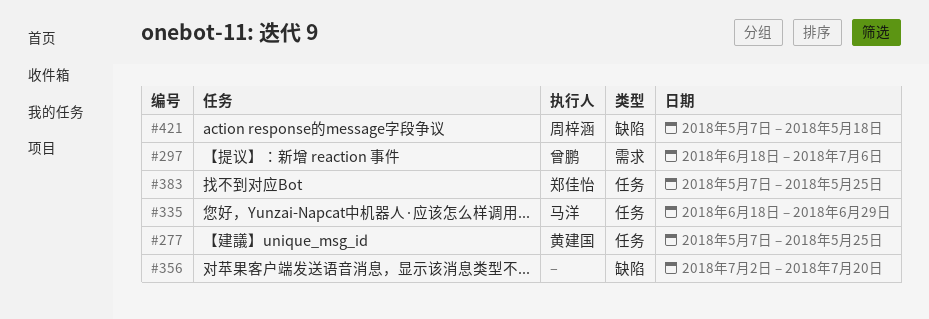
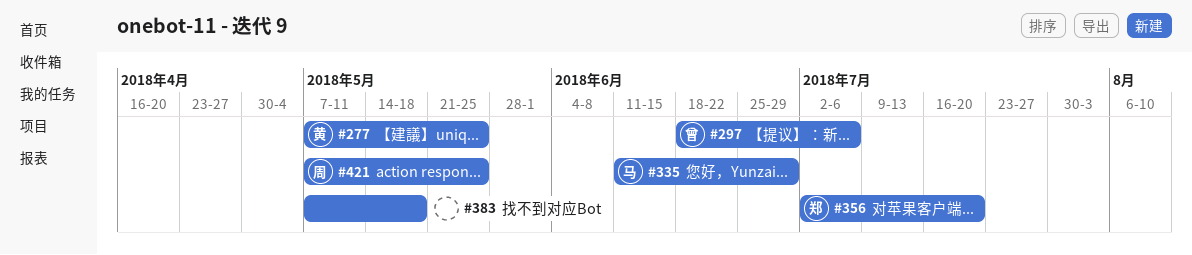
#335, start: Jun 18 -> Jun 11
#356, owner: none -> 郑佳怡
#383, owner: 郑佳怡 -> none
#383, due: May 25 -> May 18
#421, due: May 18 -> May 25

